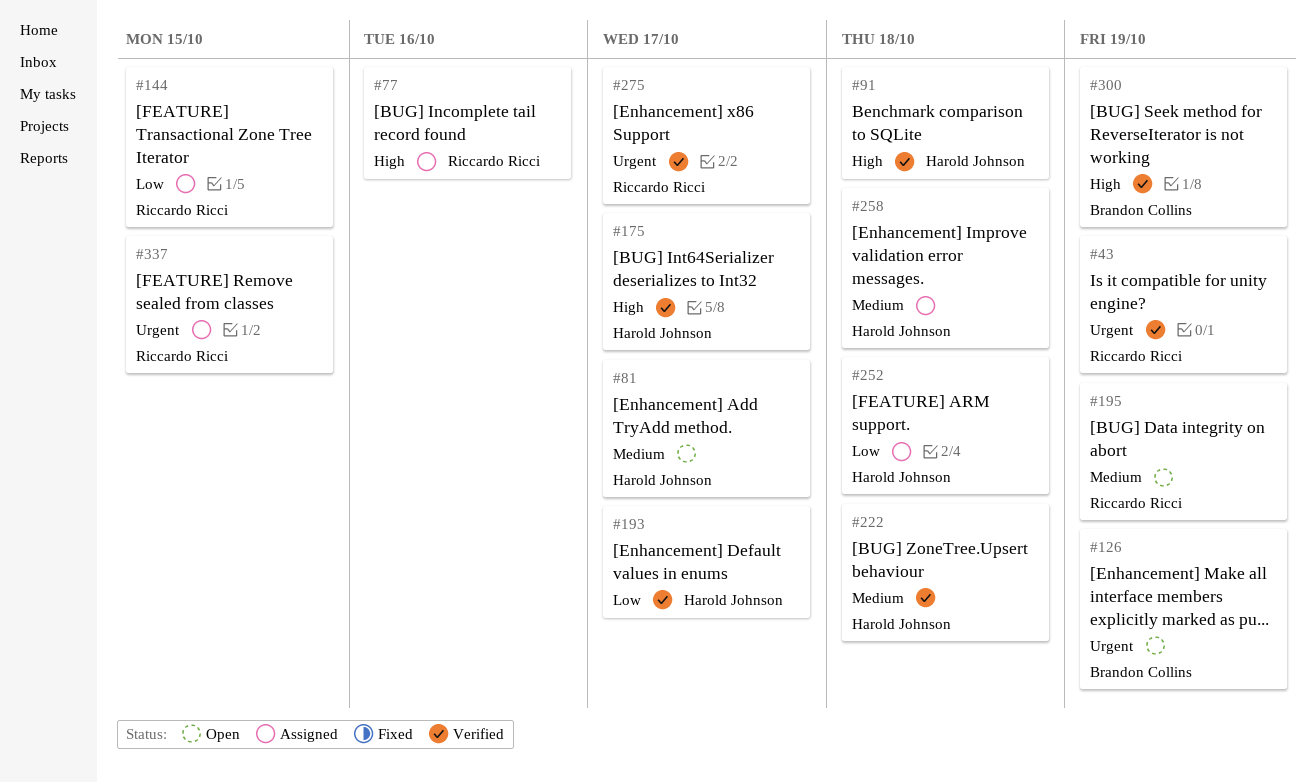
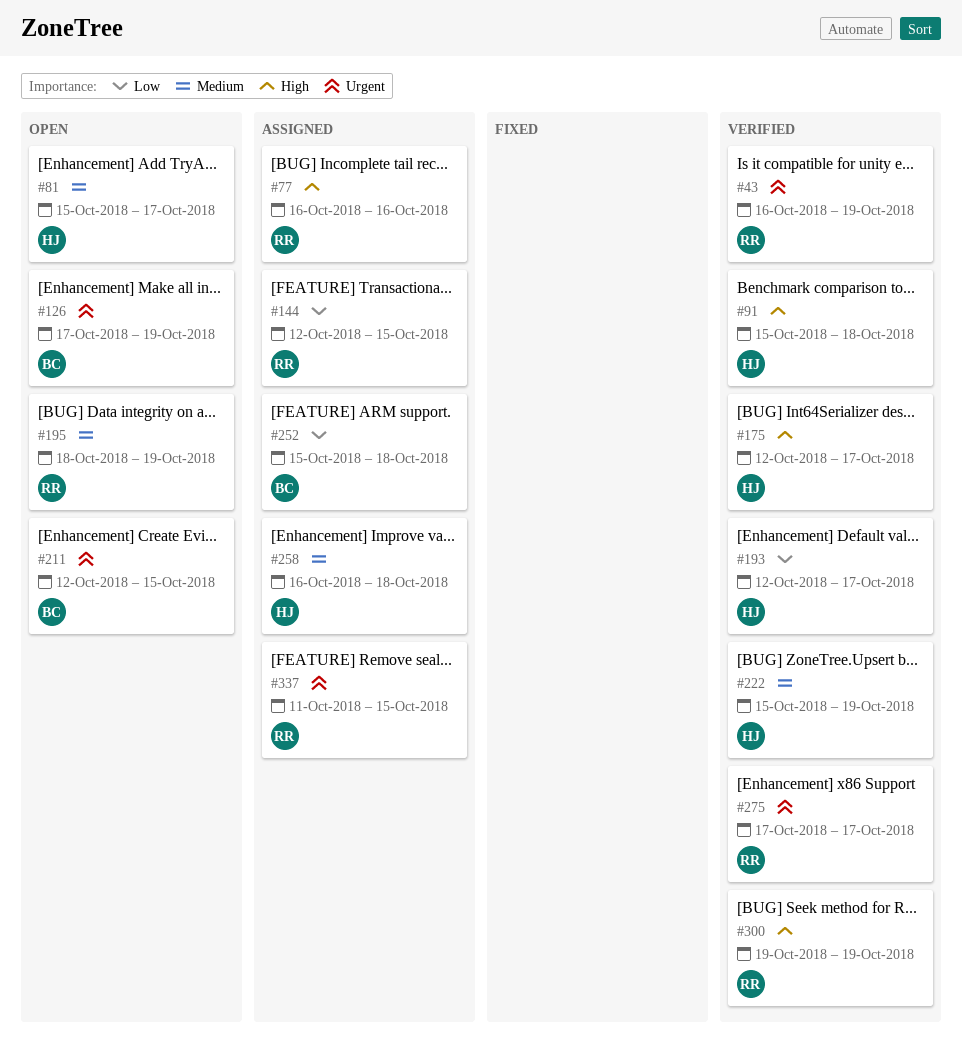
#211: none -> present
#222, due: Oct 18 -> Oct 19
#252, owner: Harold Johnson -> Brandon Collins
#300, owner: Brandon Collins -> Riccardo Ricci

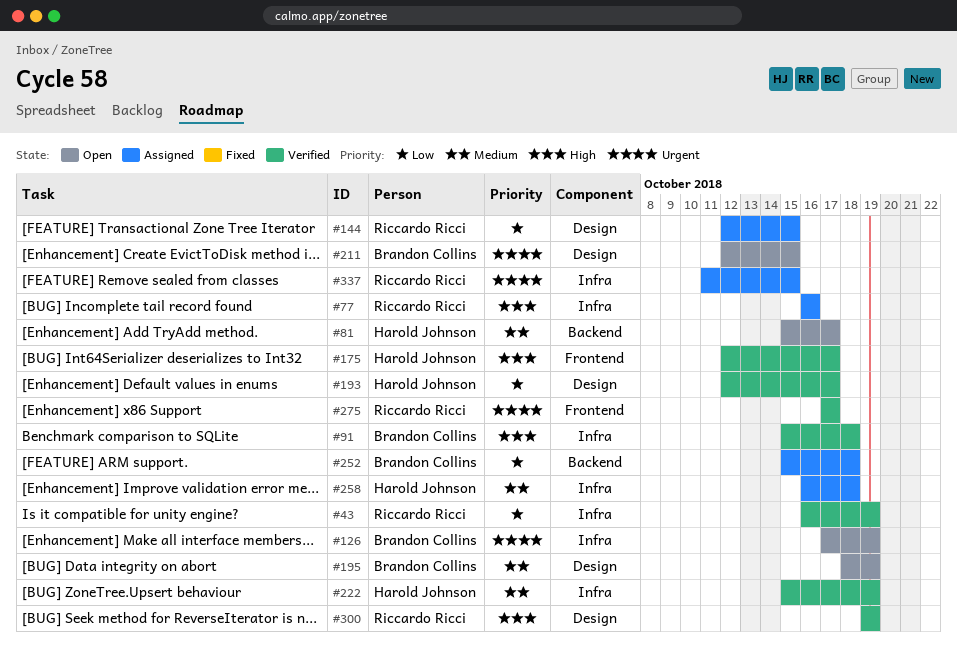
#43, priority: Urgent -> Low
#91, owner: Harold Johnson -> Brandon Collins
#195, owner: Riccardo Ricci -> Brandon Collins

